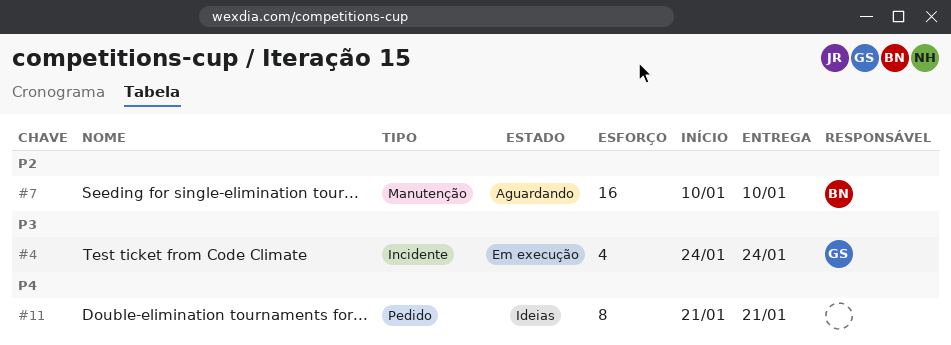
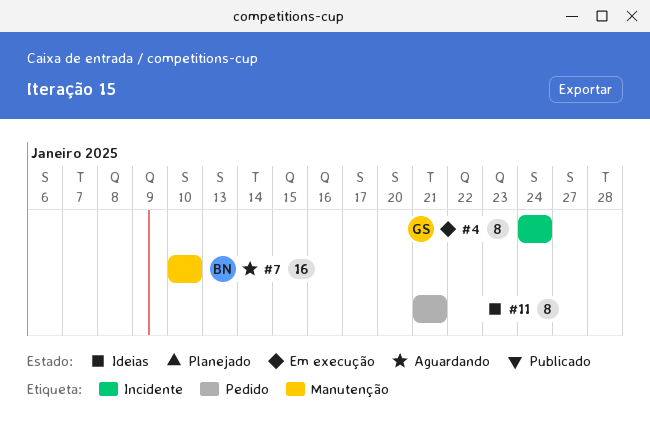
#4, estimate: 4 -> 8

